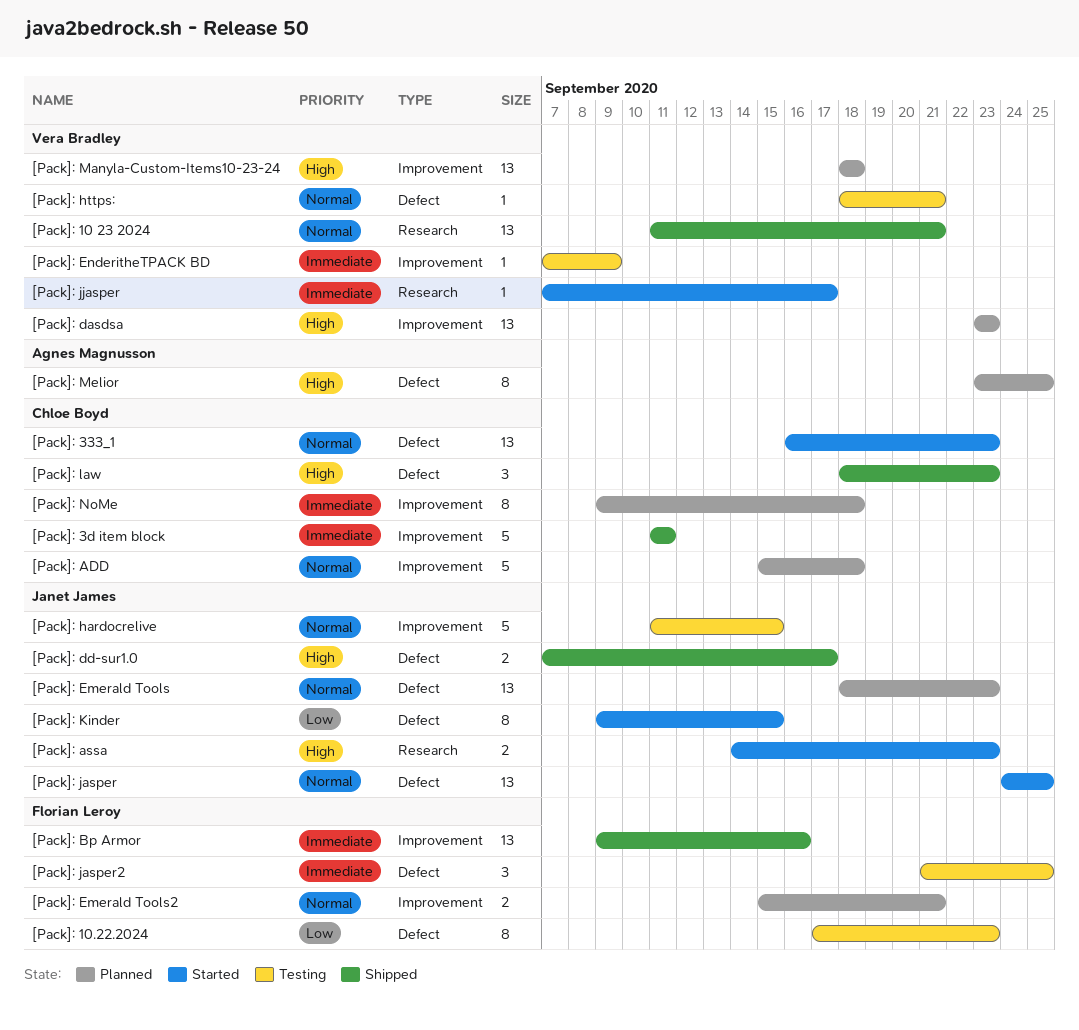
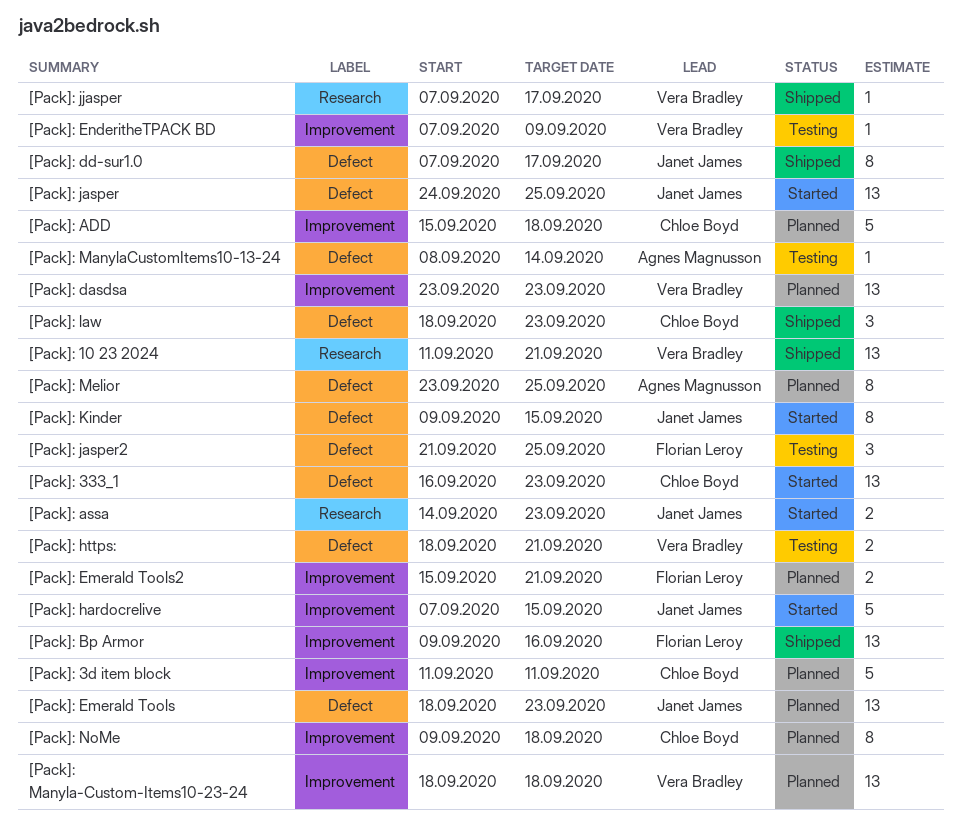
[Pack]: 10.22.2024: present -> none
[Pack]: 3d item block, status: Shipped -> Planned
[Pack]: dd-sur1.0, estimate: 2 -> 8
[Pack]: hardocrelive, status: Testing -> Started
[Pack]: hardocrelive, start: Sep 11 -> Sep 7
[Pack]: https:, estimate: 1 -> 2
[Pack]: jjasper, status: Started -> Shipped
[Pack]: ManylaCustomItems10-13-24: none -> present

